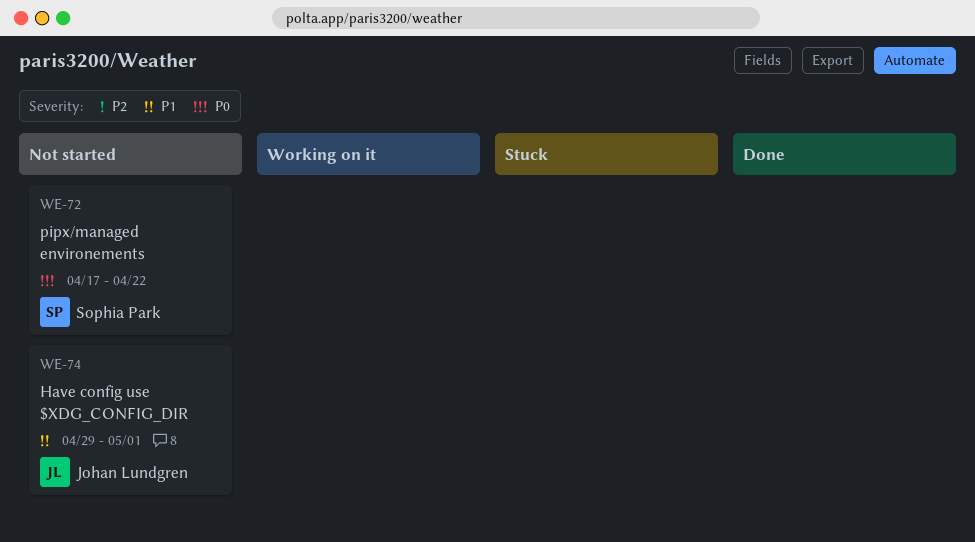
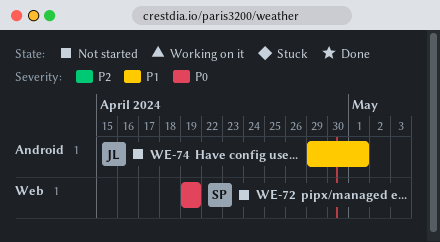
WE-72, start: Apr 17 -> Apr 19
WE-72, due: Apr 22 -> Apr 19

